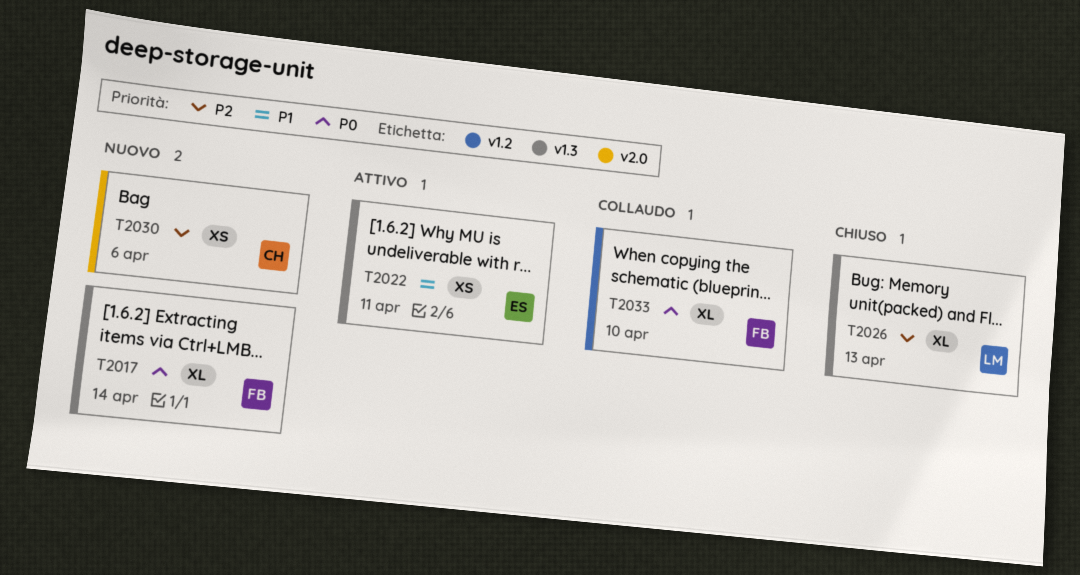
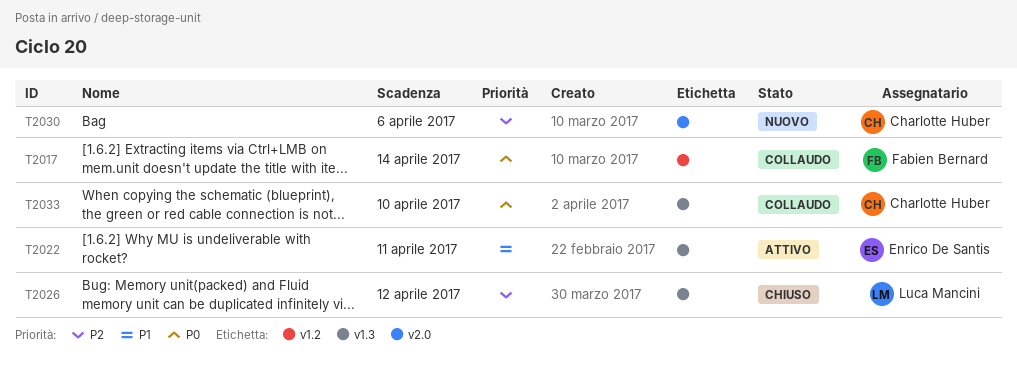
T2017, status: Nuovo -> Collaudo
T2017, label: v1.3 -> v1.2
T2026, due: Apr 13 -> Apr 12
T2033, owner: Fabien Bernard -> Charlotte Huber
T2033, label: v1.2 -> v1.3

